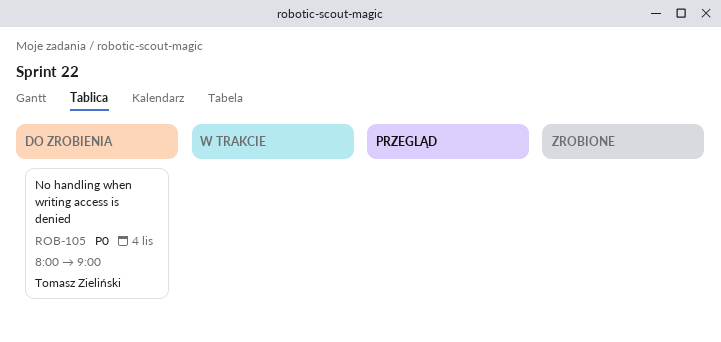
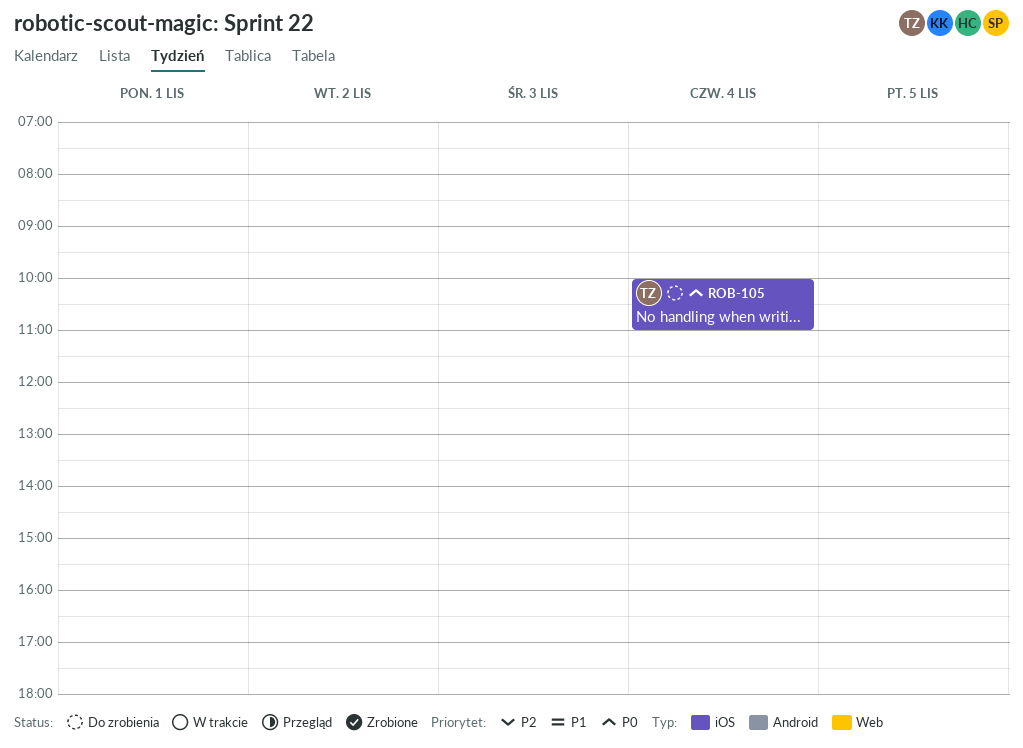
ROB-105, begins: 08:00 -> 10:00
ROB-105, ends: 09:00 -> 11:00

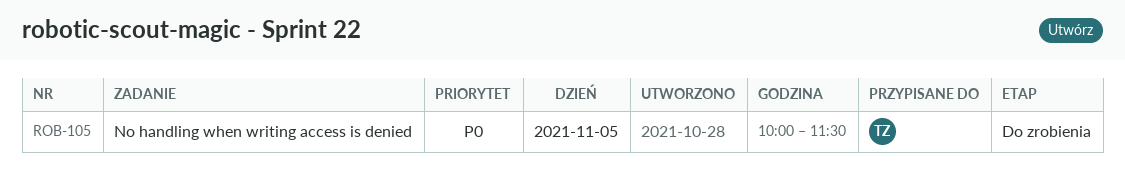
ROB-105, day: Nov 4 -> Nov 5
ROB-105, ends: 11:00 -> 11:30

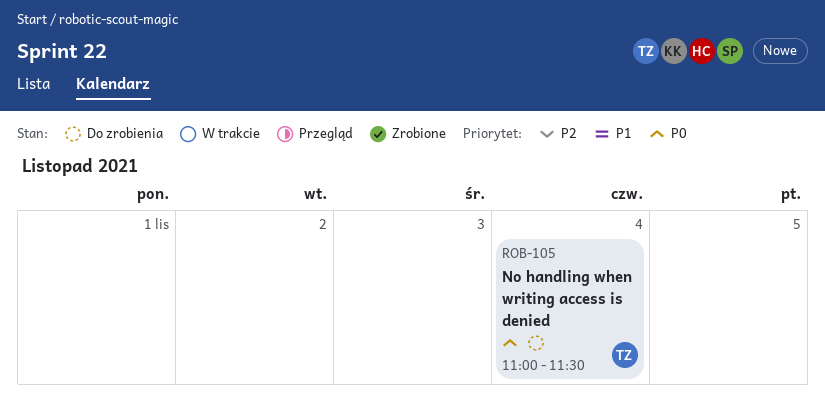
ROB-105, day: Nov 5 -> Nov 4
ROB-105, begins: 10:00 -> 11:00

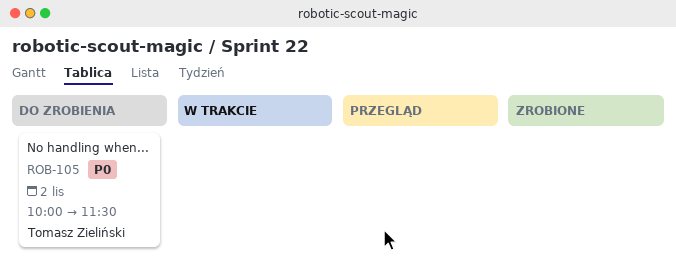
ROB-105, day: Nov 4 -> Nov 2
ROB-105, begins: 11:00 -> 10:00

